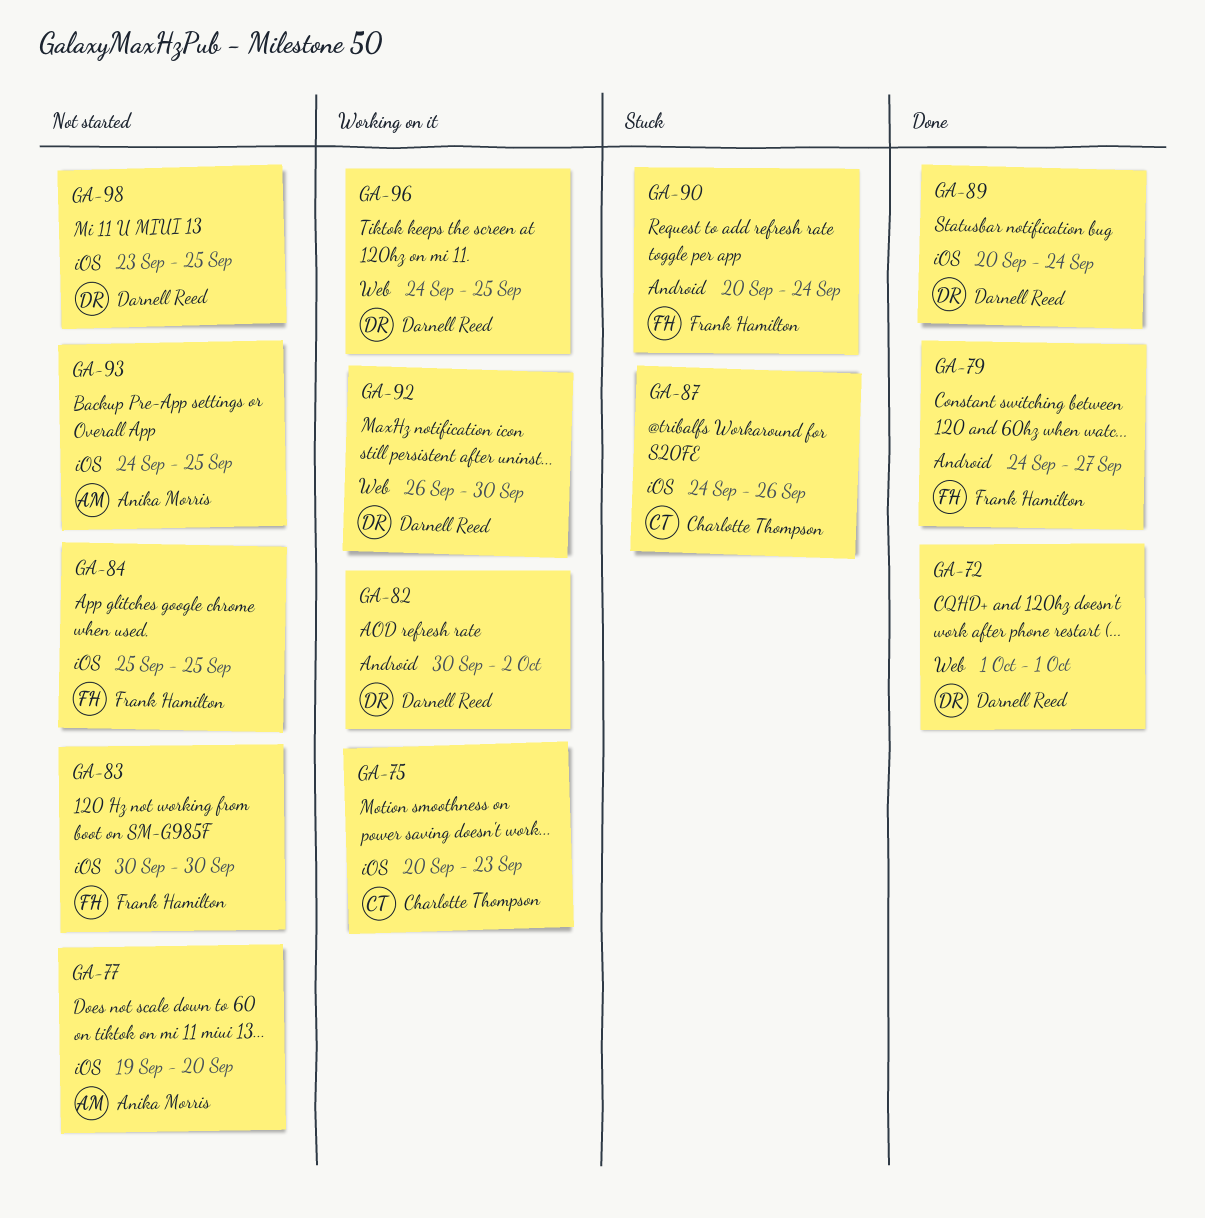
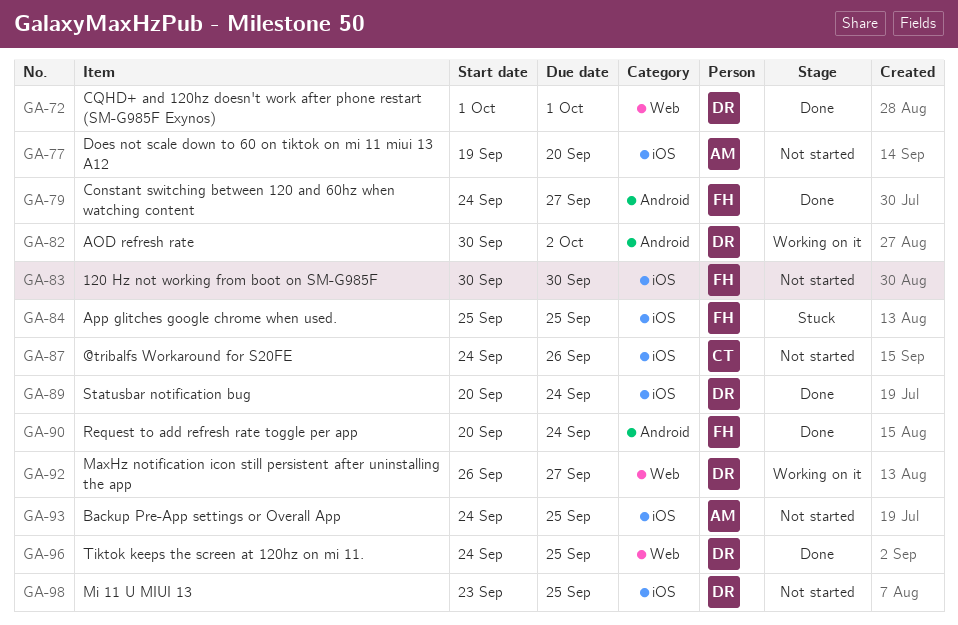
GA-75: present -> none
GA-84, status: Not started -> Stuck
GA-87, status: Stuck -> Not started
GA-90, status: Stuck -> Done
GA-92, due: Sep 30 -> Sep 27
GA-96, status: Working on it -> Done

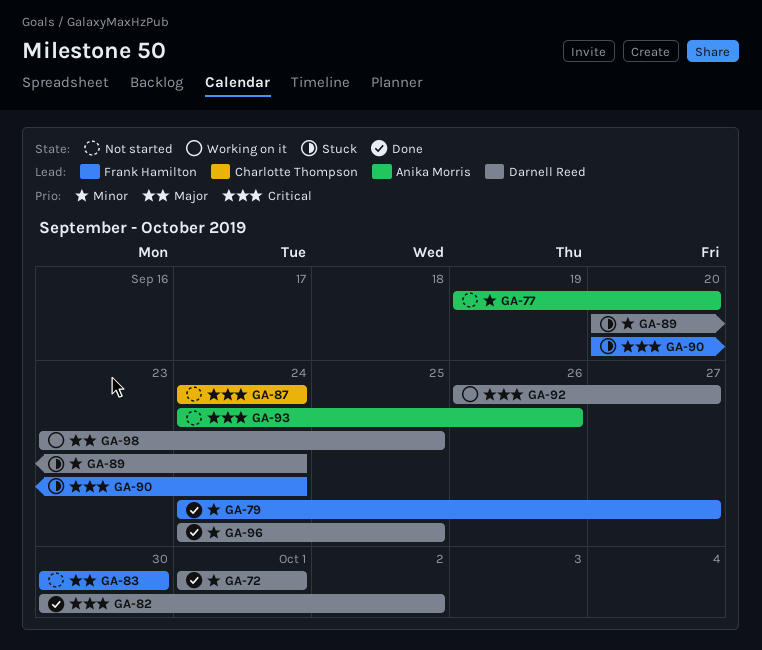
GA-82, status: Working on it -> Done
GA-84: present -> none
GA-87, due: Sep 26 -> Sep 24
GA-89, status: Done -> Stuck
GA-90, status: Done -> Stuck
GA-93, due: Sep 25 -> Sep 26
GA-98, status: Not started -> Working on it

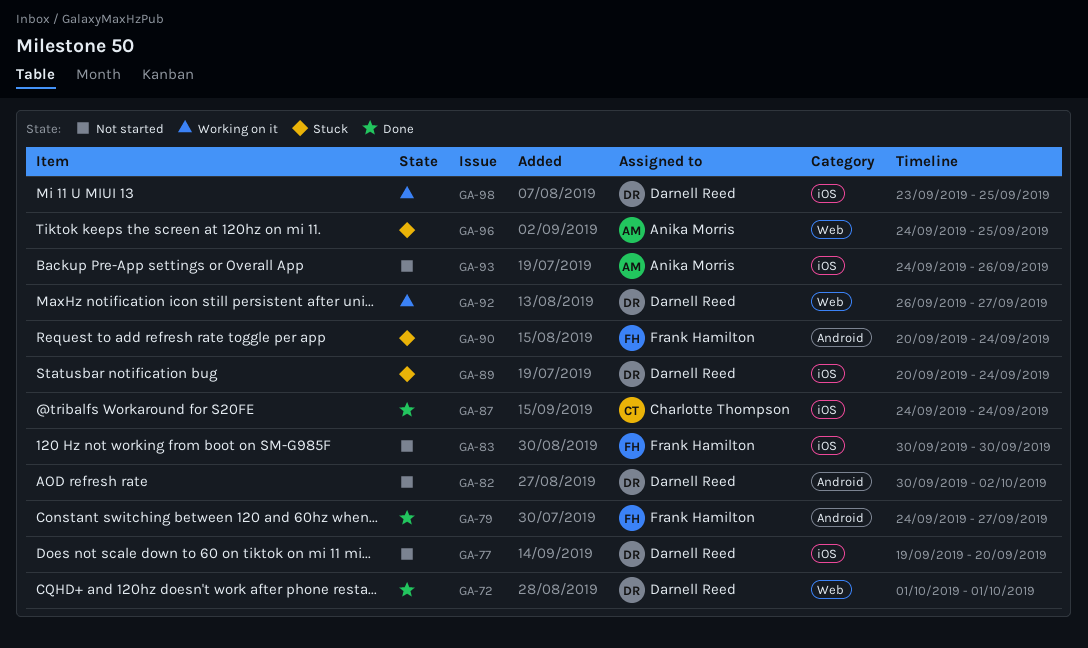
GA-77, owner: Anika Morris -> Darnell Reed
GA-82, status: Done -> Not started
GA-87, status: Not started -> Done
GA-96, status: Done -> Stuck
GA-96, owner: Darnell Reed -> Anika Morris

